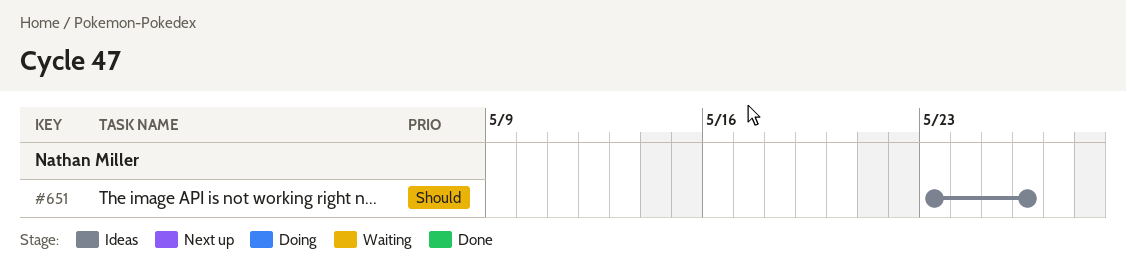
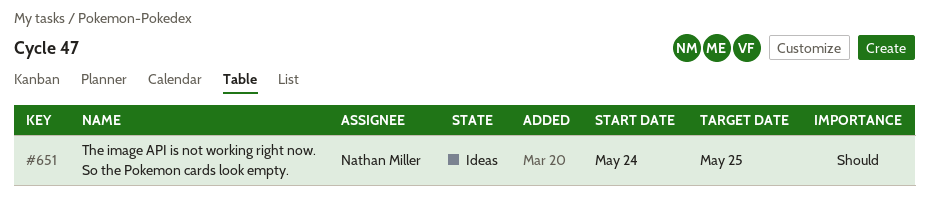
#651, start: May 23 -> May 24
#651, due: May 26 -> May 25

